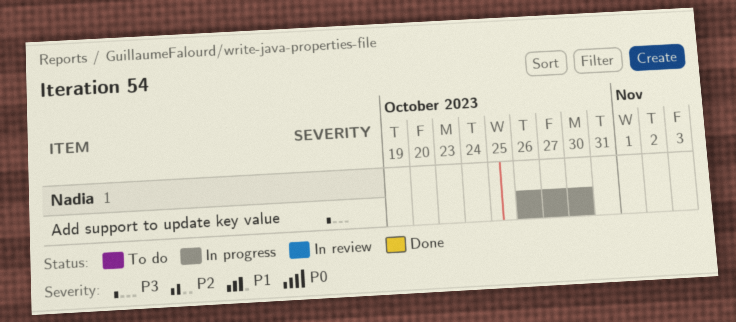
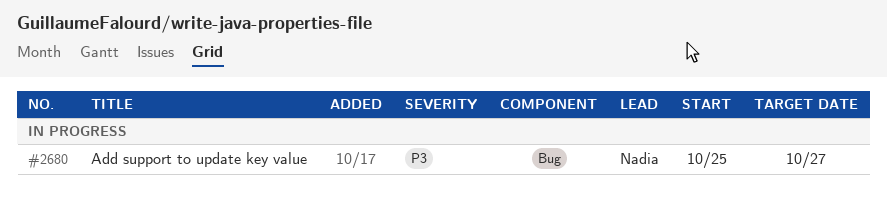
Add support to update key value, start: Oct 26 -> Oct 25
Add support to update key value, due: Oct 30 -> Oct 27

